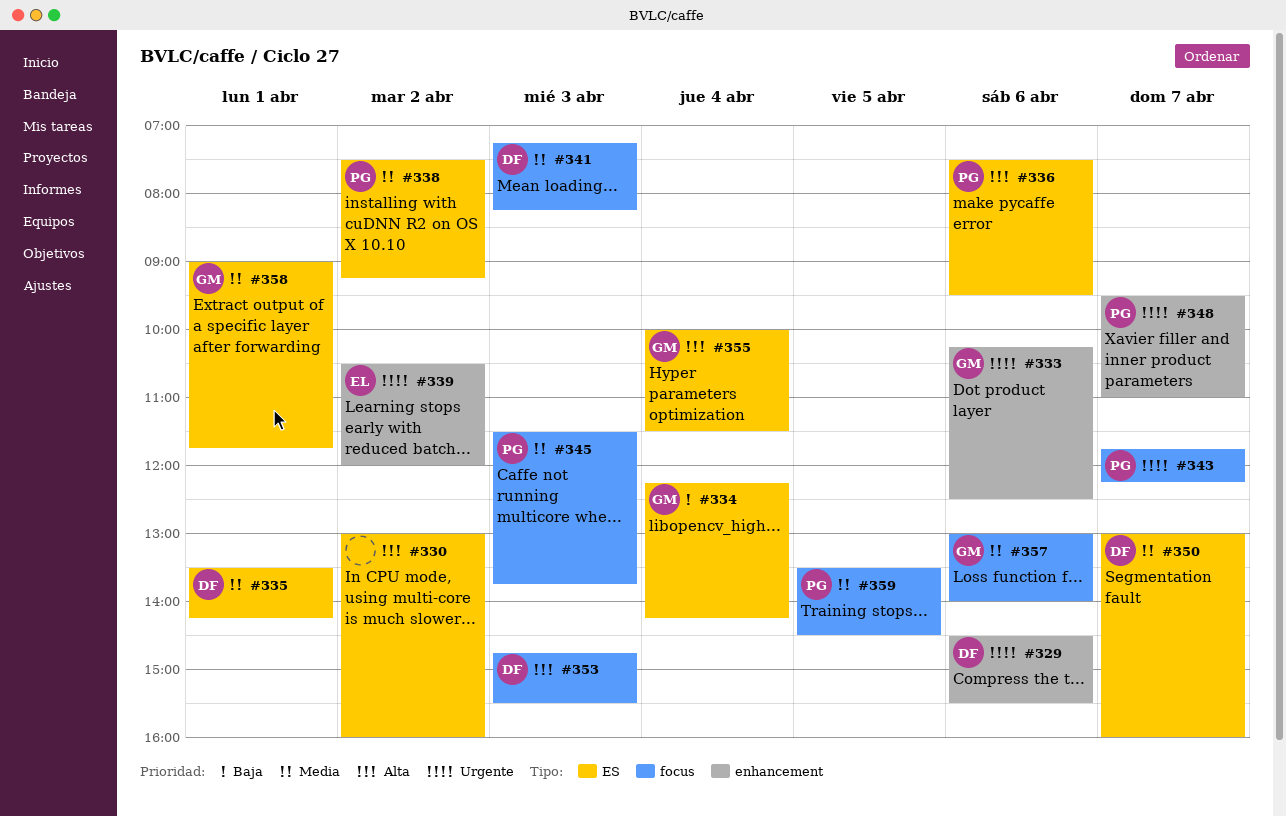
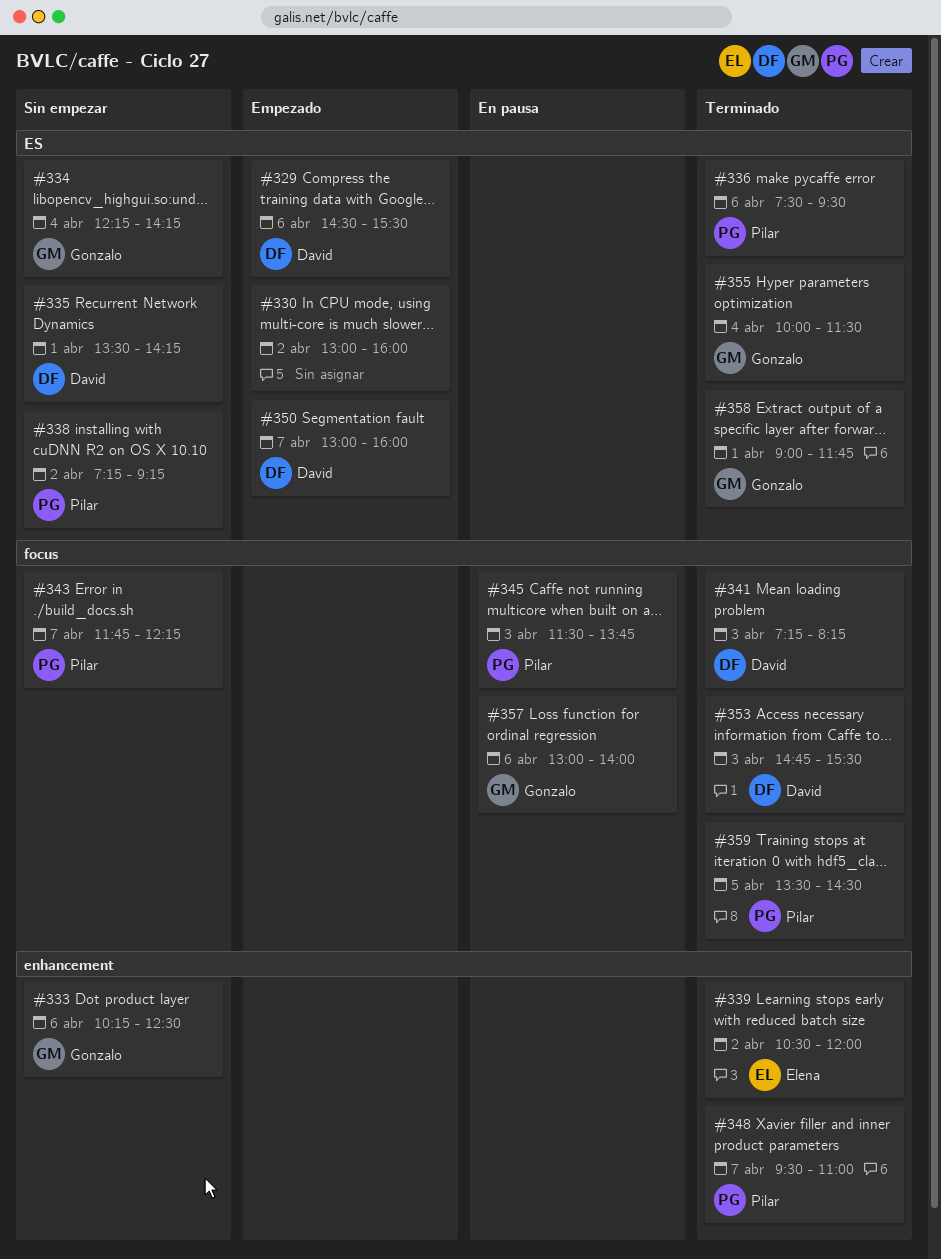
#329, label: enhancement -> ES
#338, begins: 07:30 -> 07:15

